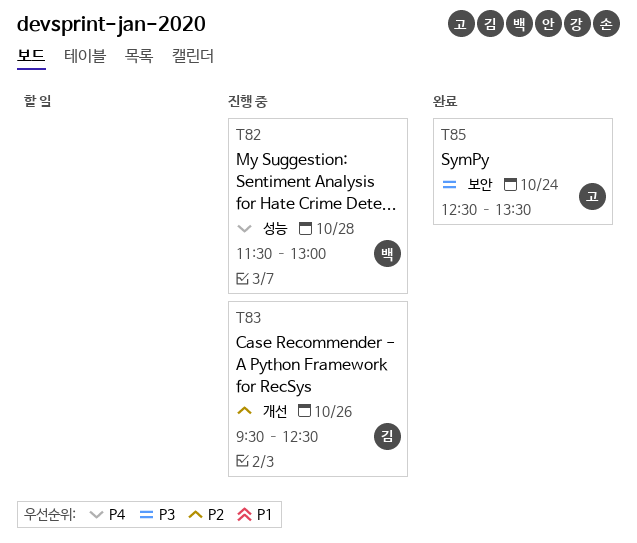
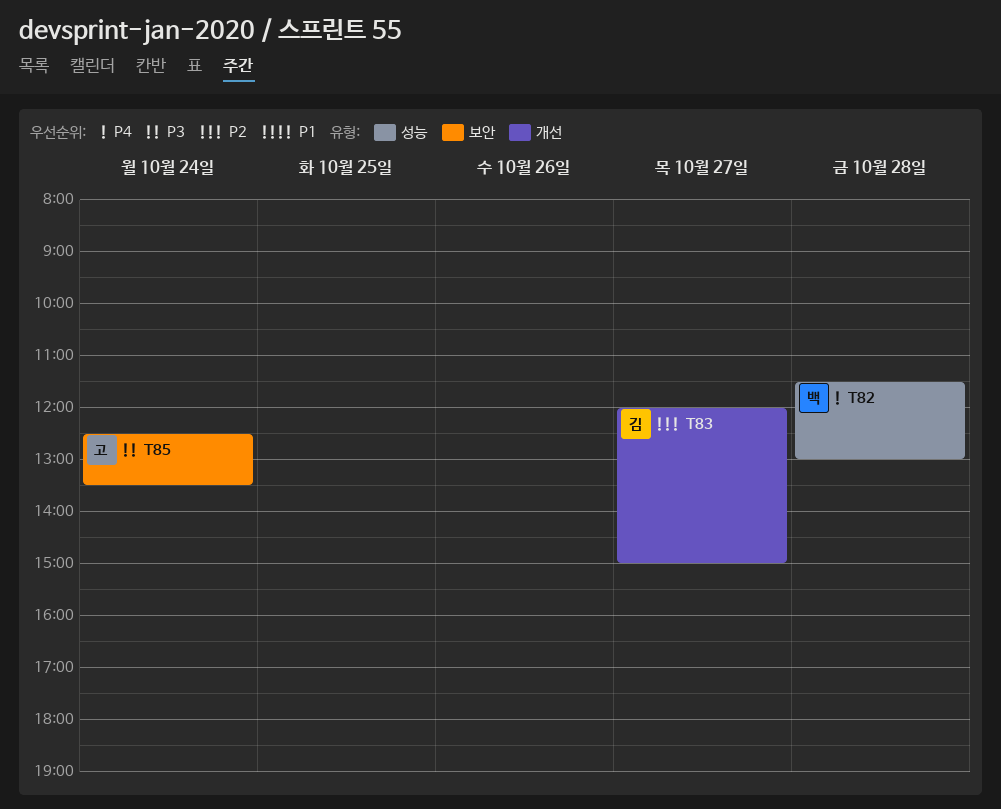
T83, day: Oct 26 -> Oct 27
T83, begins: 09:30 -> 12:00
T83, ends: 12:30 -> 15:00

